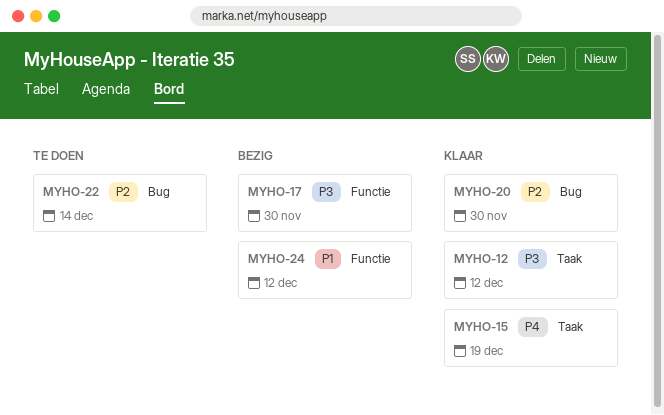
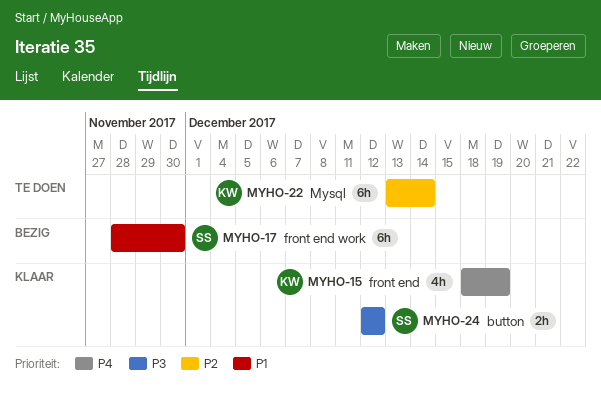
MYHO-12: present -> none
MYHO-17, priority: P3 -> P1
MYHO-20: present -> none
MYHO-24, status: Bezig -> Klaar
MYHO-24, priority: P1 -> P3

